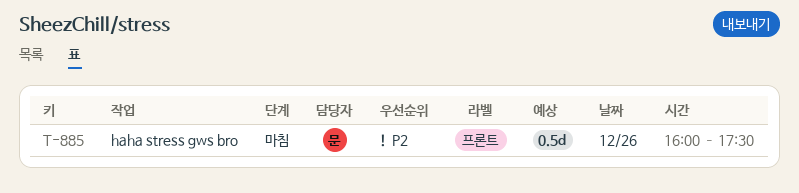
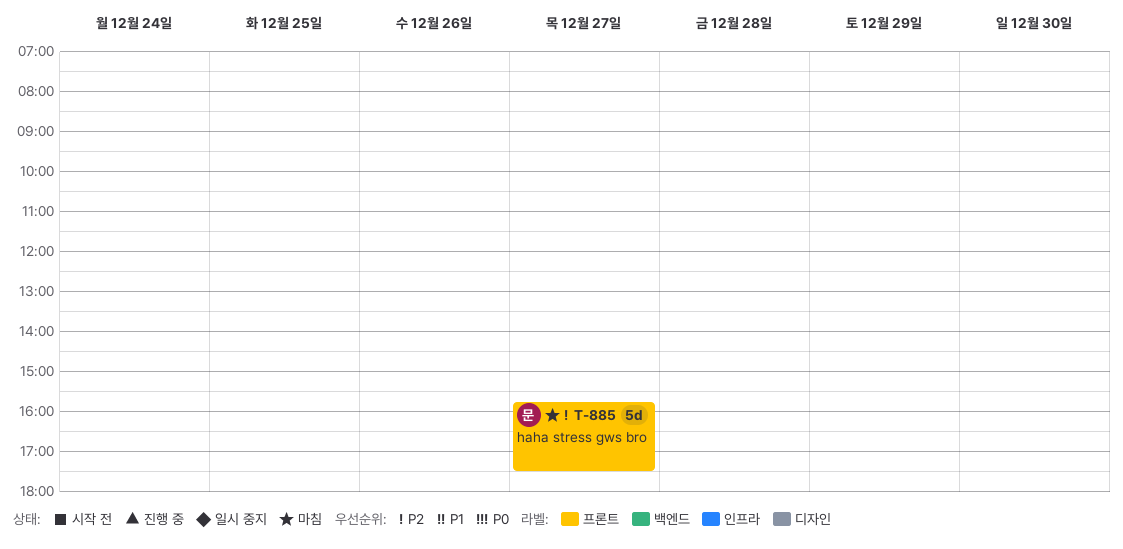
T-885, estimate: 0.5d -> 5d
T-885, day: Dec 26 -> Dec 27
T-885, begins: 16:00 -> 15:45

